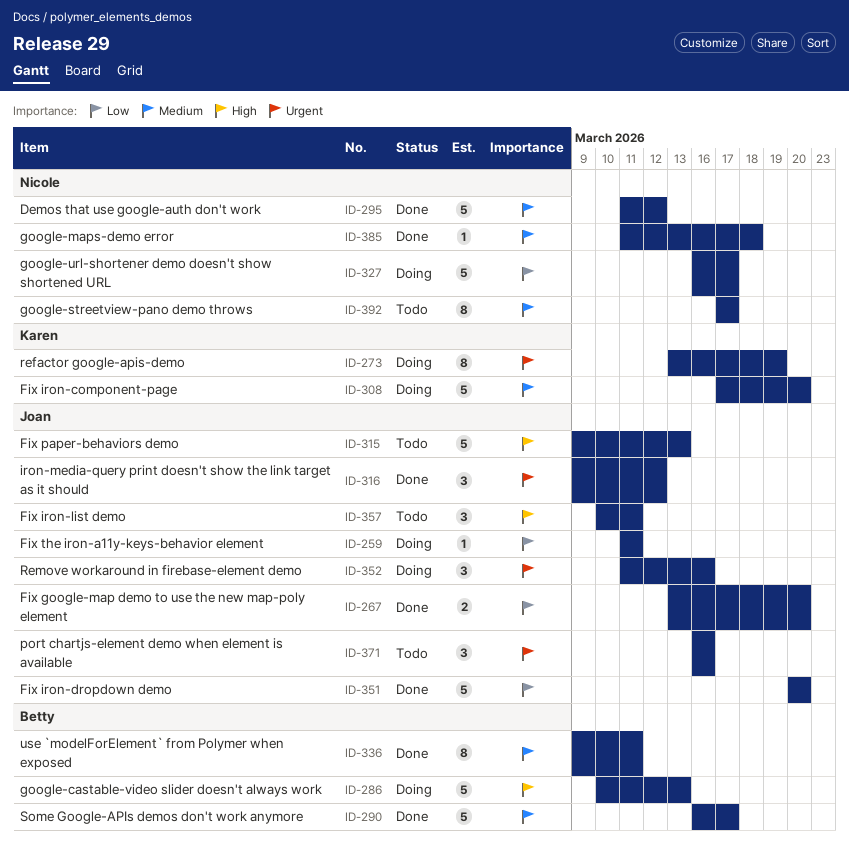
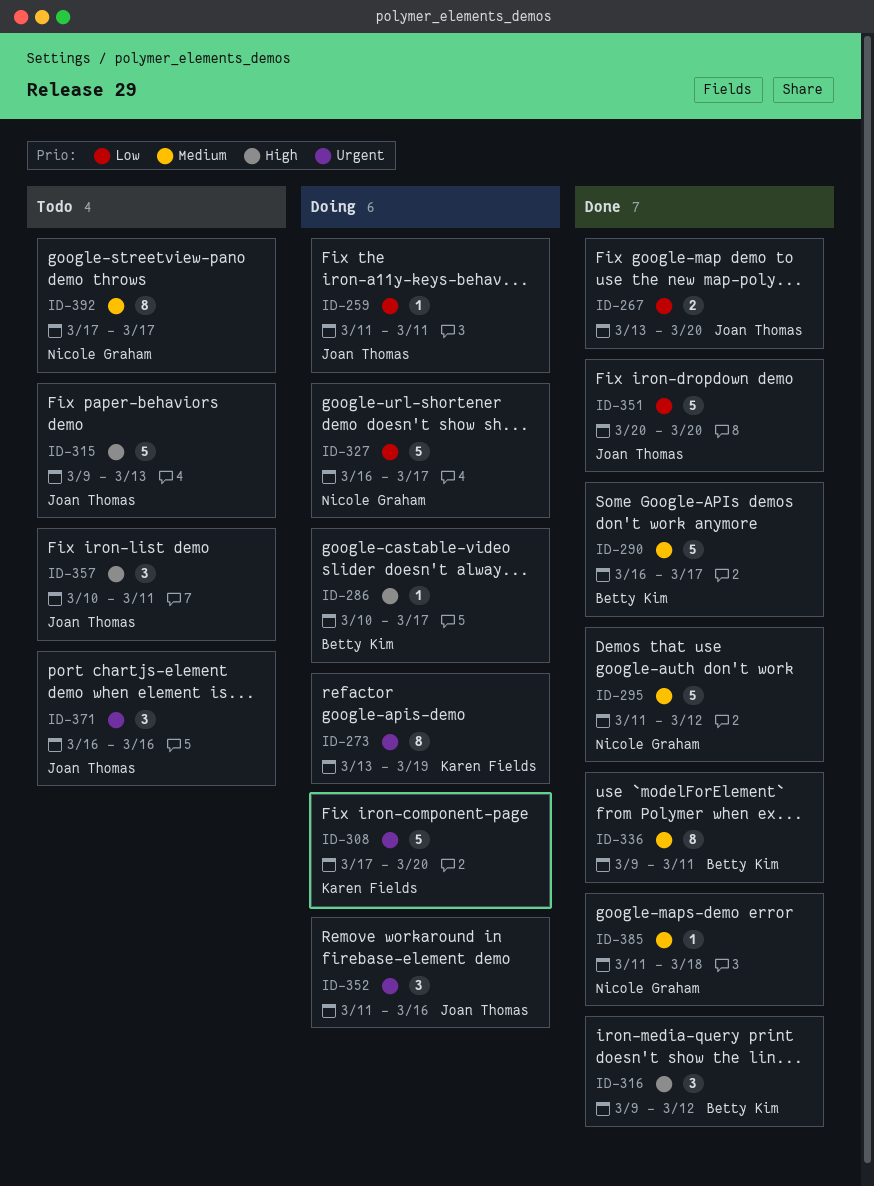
ID-286, estimate: 5 -> 1
ID-286, due: Mar 13 -> Mar 17
ID-308, priority: Medium -> Urgent
ID-316, owner: Joan Thomas -> Betty Kim
ID-316, priority: Urgent -> High

